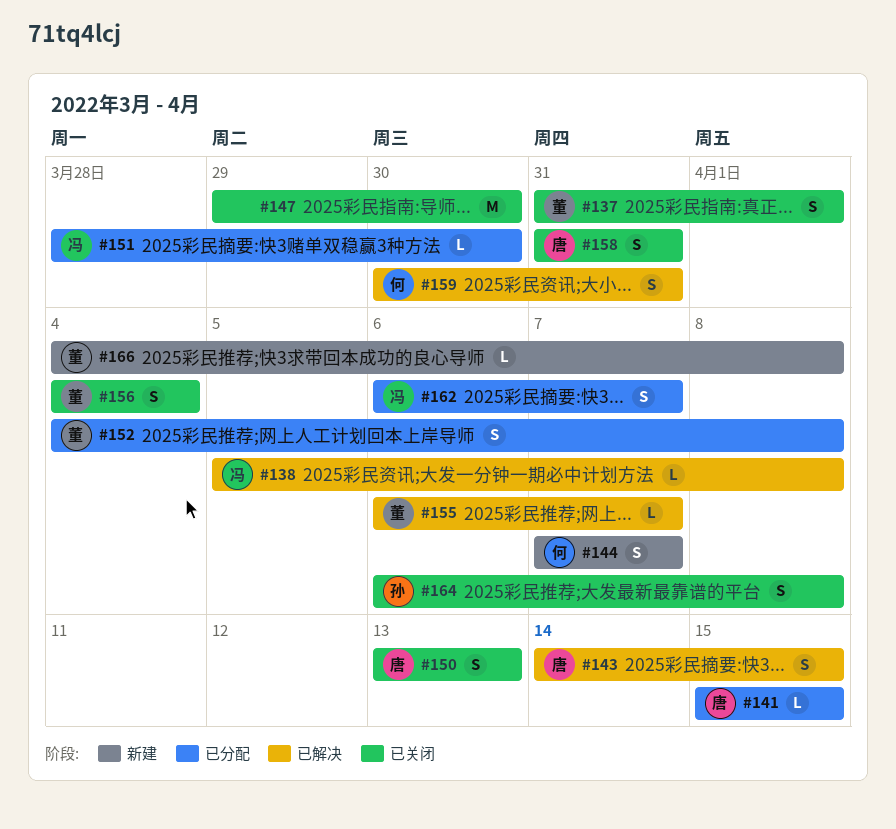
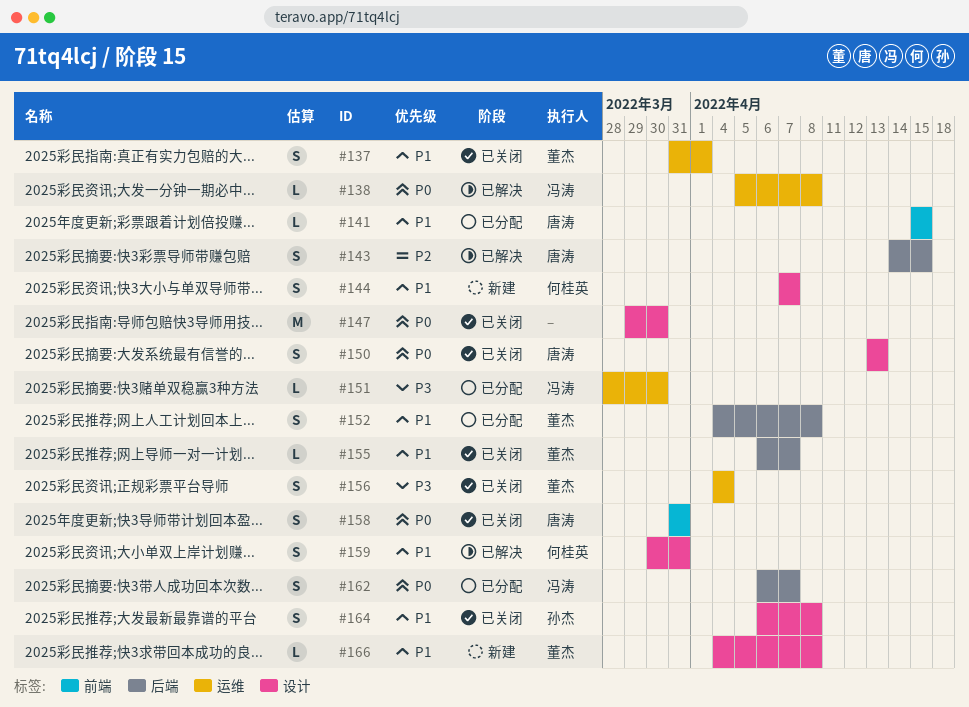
#155, status: 已解决 -> 已关闭

